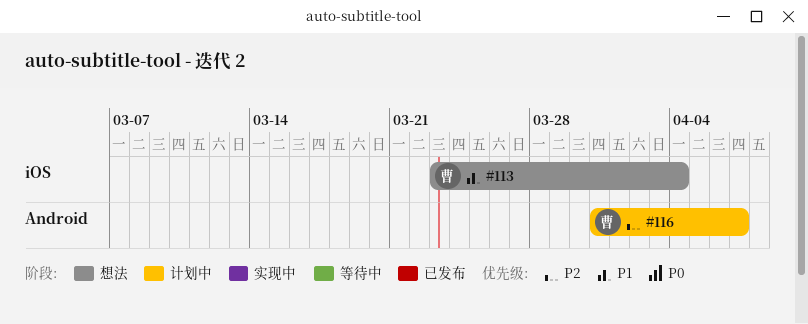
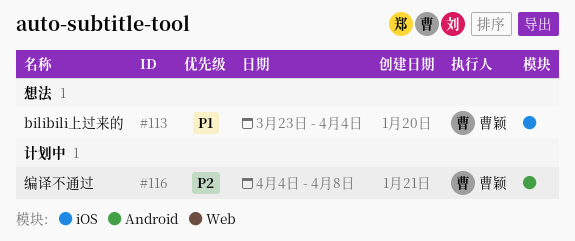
#116, start: Mar 31 -> Apr 4
#116, due: Apr 7 -> Apr 8

